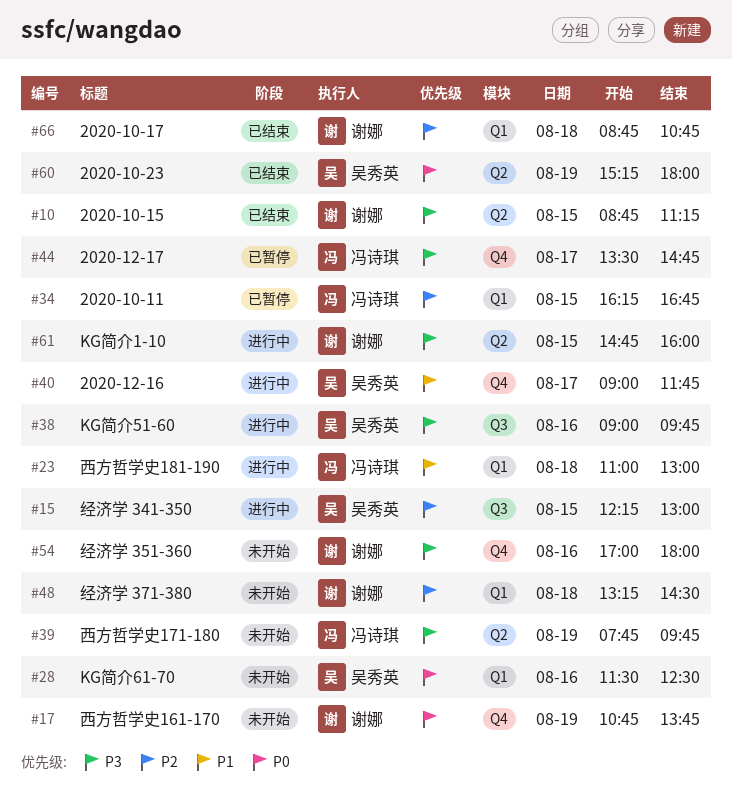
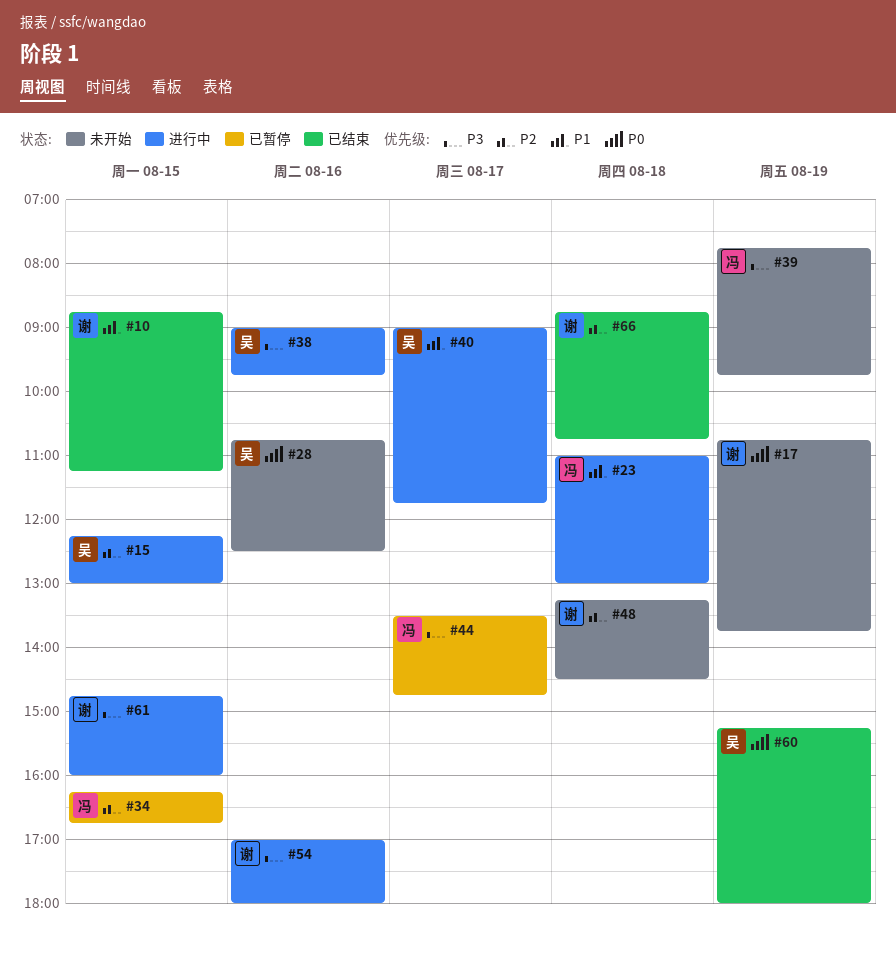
#10, priority: P3 -> P1
#28, begins: 11:30 -> 10:45
#54, status: 未开始 -> 进行中

